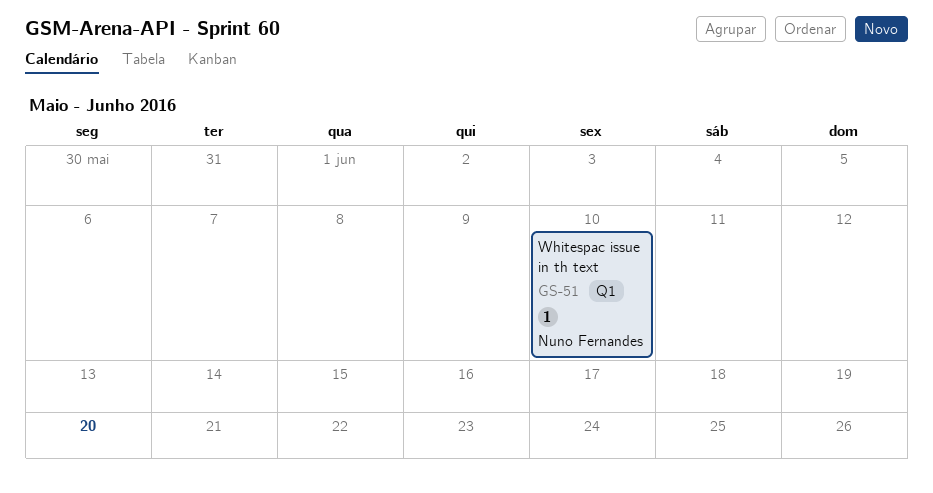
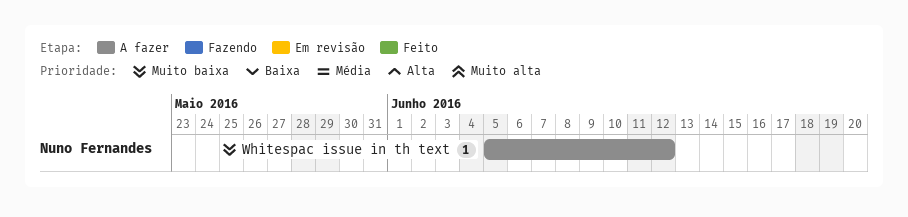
Whitespac issue in th text, due: Jun 10 -> Jun 12

